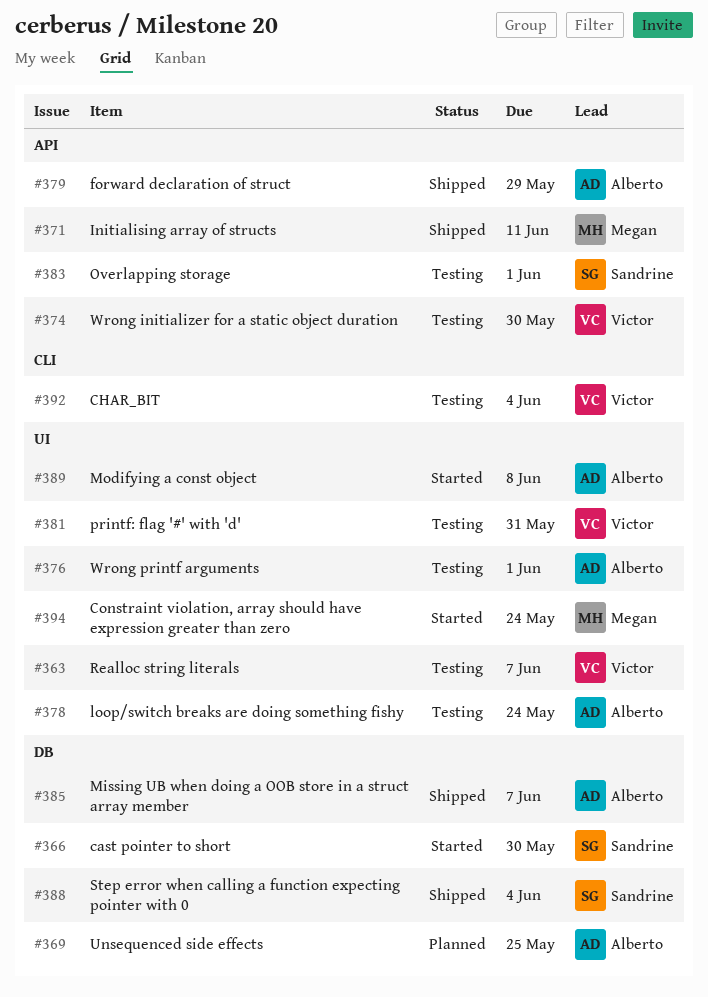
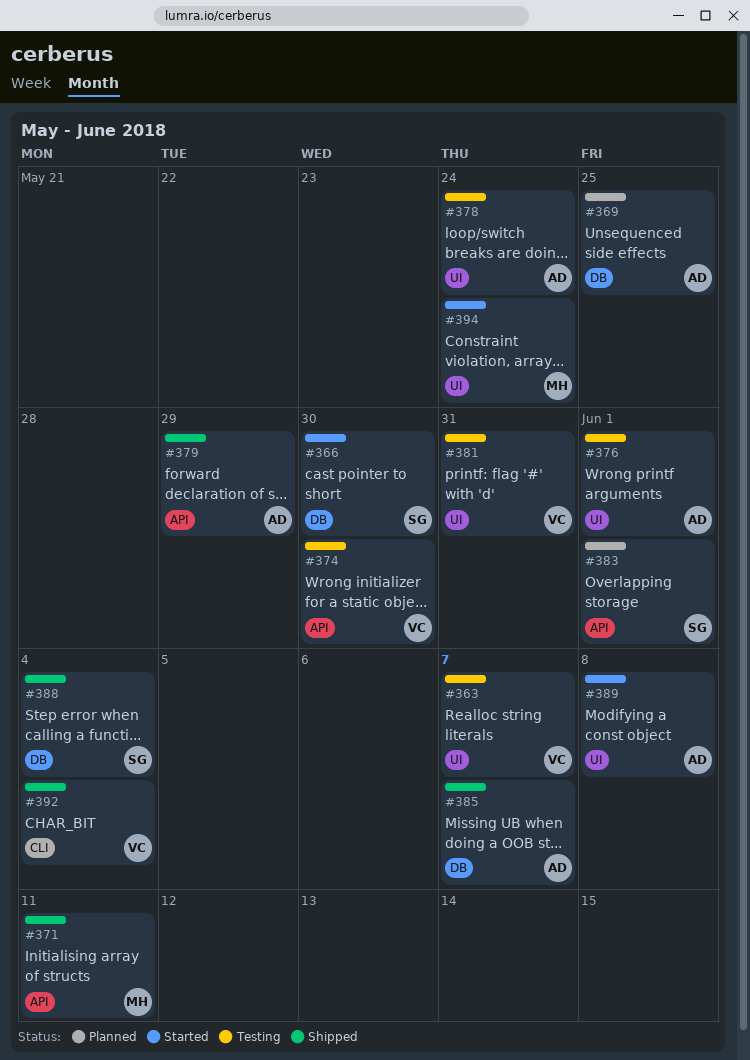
#383, status: Testing -> Planned
#392, status: Testing -> Shipped

